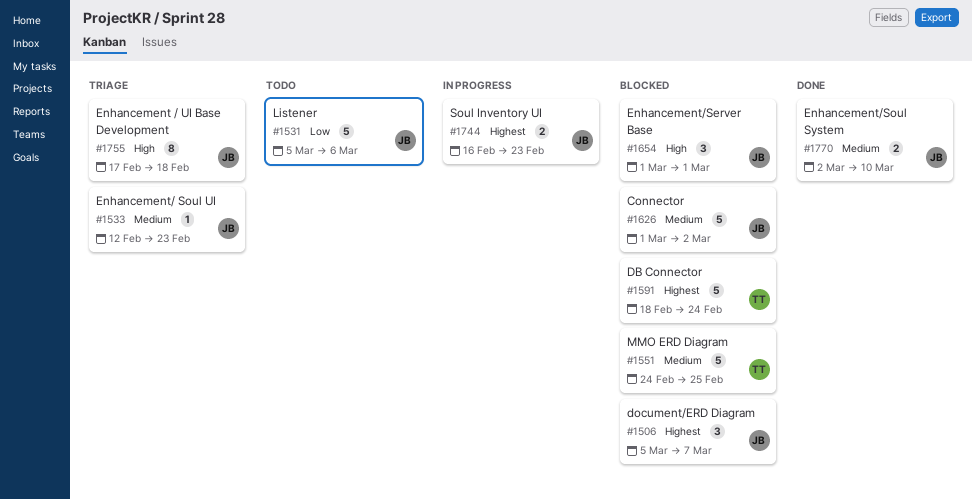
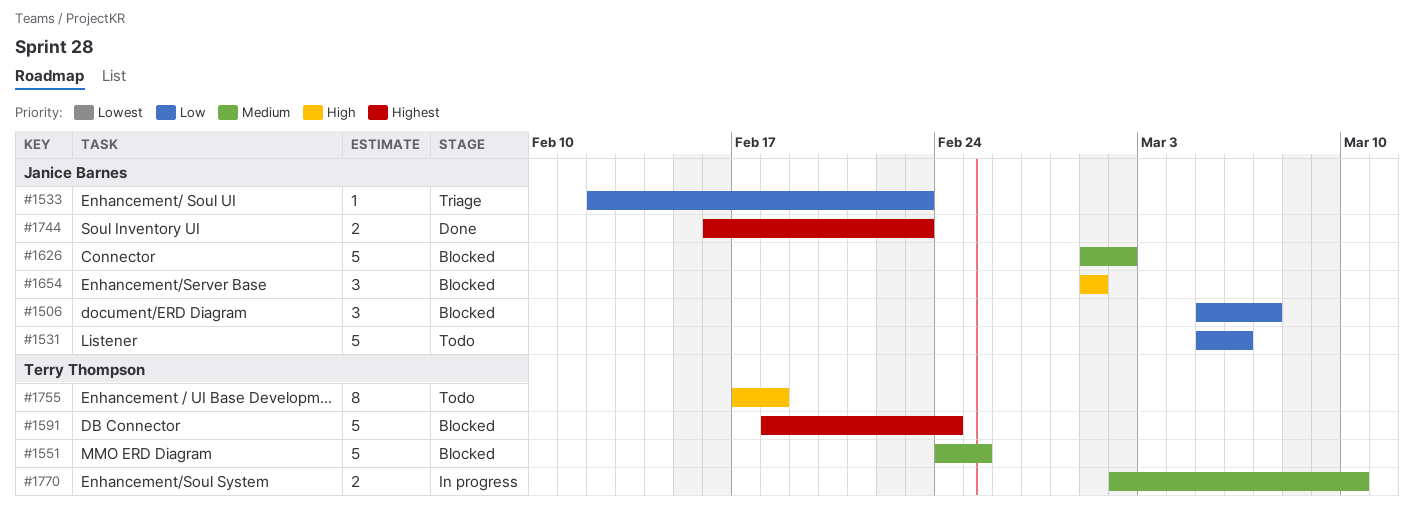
#1506, priority: Highest -> Low
#1533, priority: Medium -> Low
#1744, status: In progress -> Done
#1755, status: Triage -> Todo
#1755, owner: Janice Barnes -> Terry Thompson
#1770, status: Done -> In progress
#1770, owner: Janice Barnes -> Terry Thompson

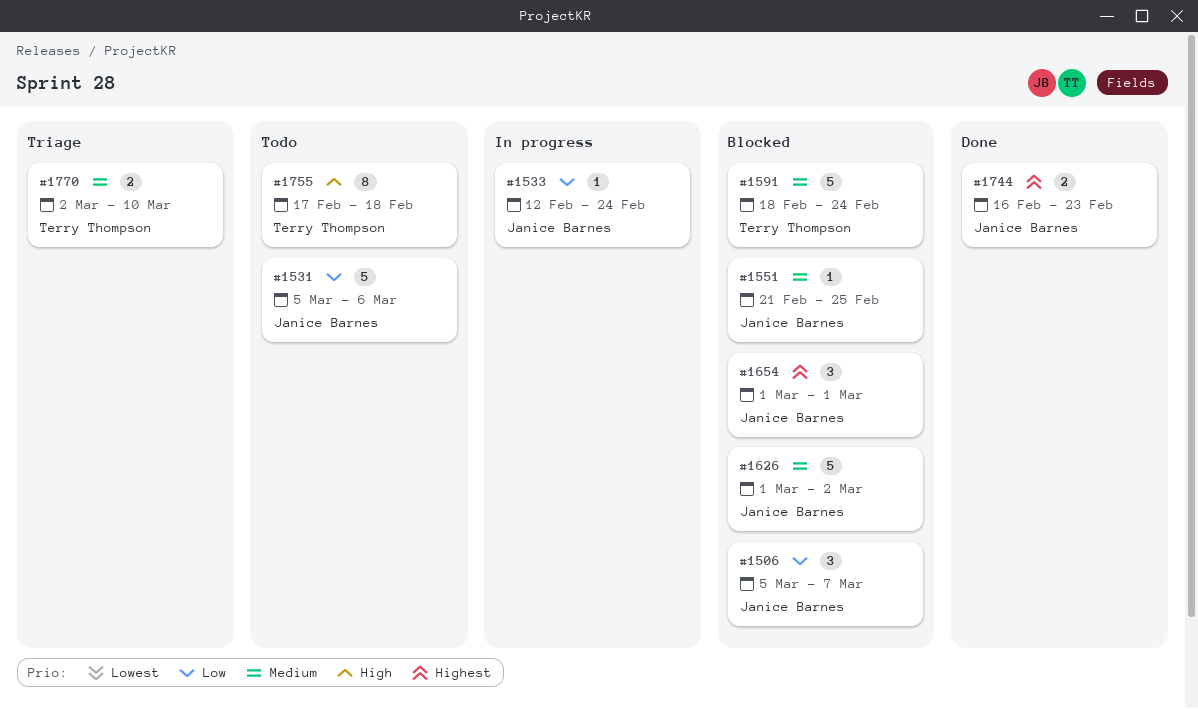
#1533, status: Triage -> In progress
#1533, due: Feb 23 -> Feb 24
#1551, owner: Terry Thompson -> Janice Barnes
#1551, estimate: 5 -> 1
#1551, start: Feb 24 -> Feb 21
#1591, priority: Highest -> Medium
#1654, priority: High -> Highest
#1770, status: In progress -> Triage

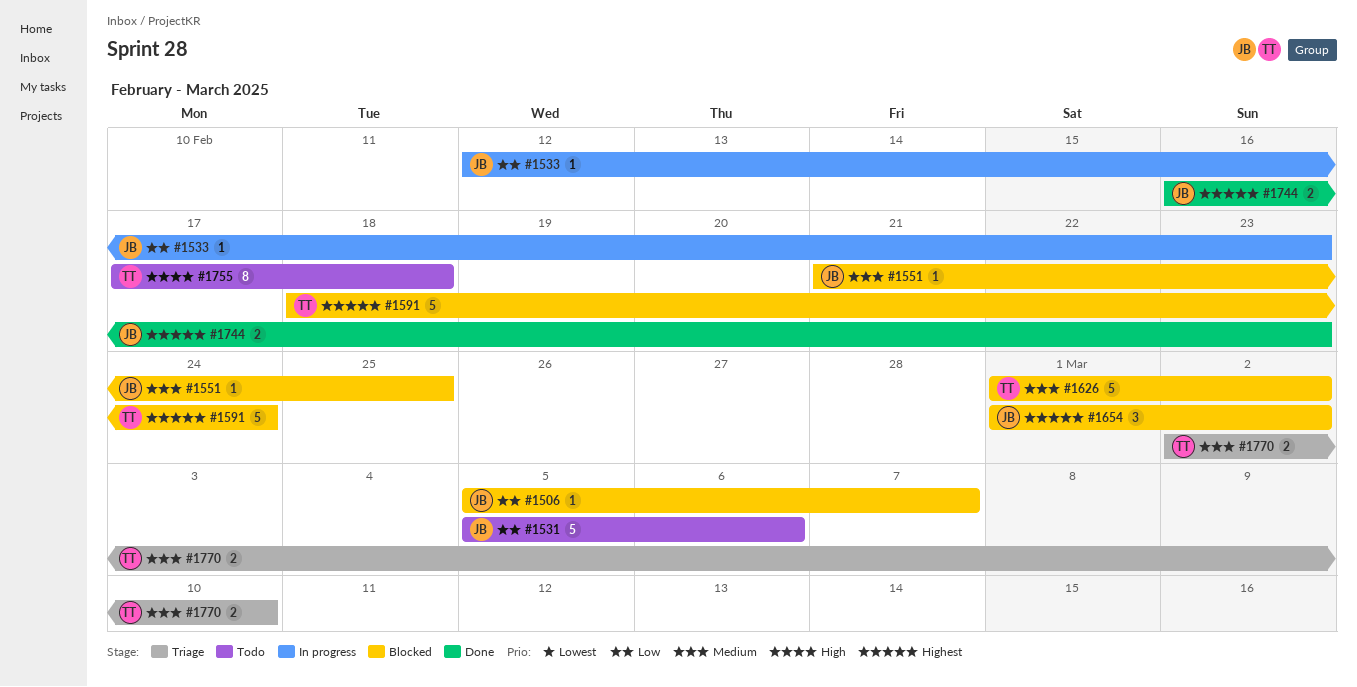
#1506, estimate: 3 -> 1
#1533, due: Feb 24 -> Feb 23
#1591, priority: Medium -> Highest
#1626, owner: Janice Barnes -> Terry Thompson
#1654, due: Mar 1 -> Mar 2

